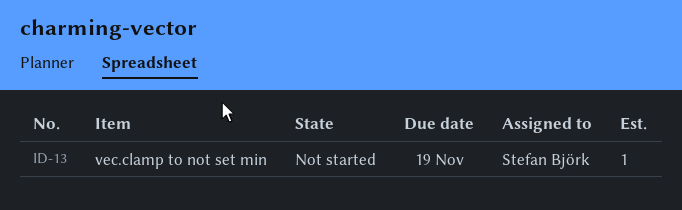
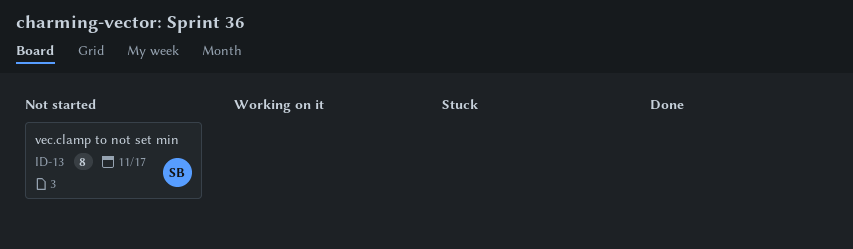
ID-13, estimate: 1 -> 8
ID-13, due: Nov 19 -> Nov 17

